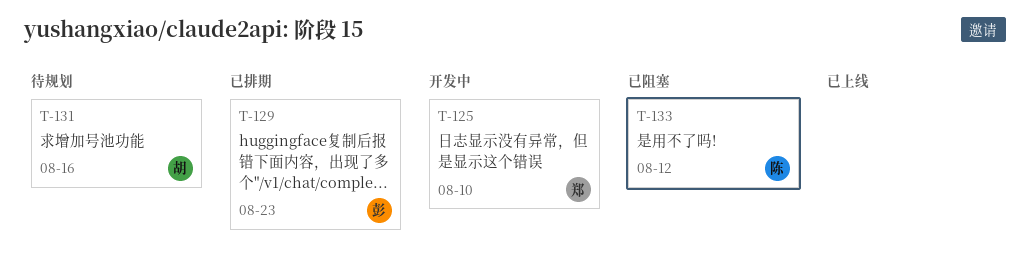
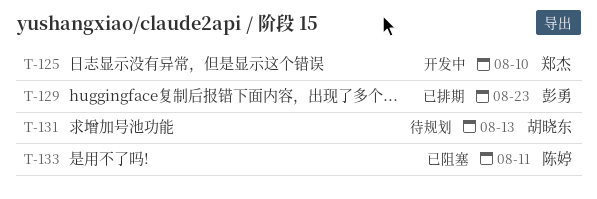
T-131, due: Aug 16 -> Aug 13
T-133, due: Aug 12 -> Aug 11

